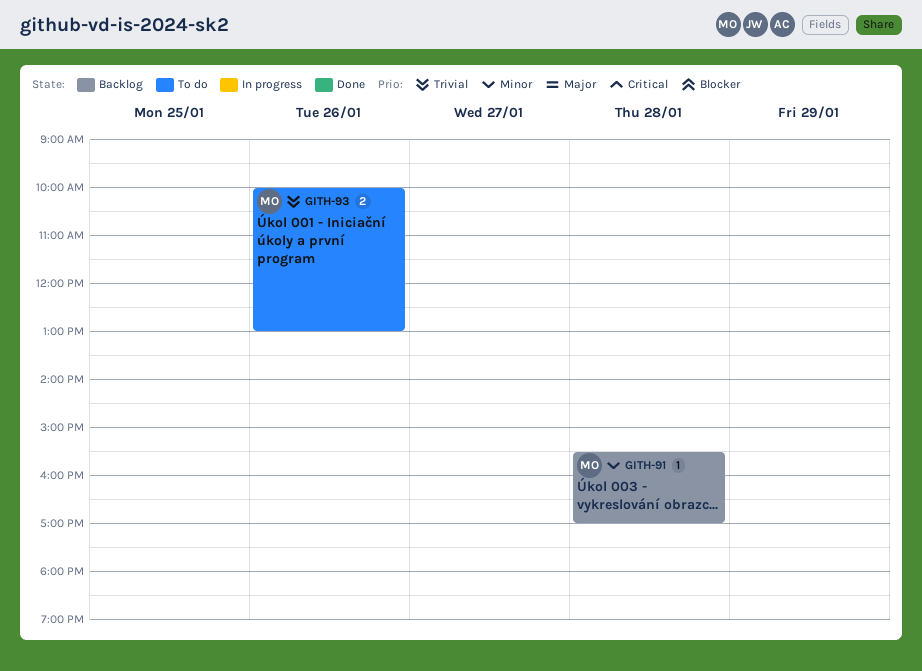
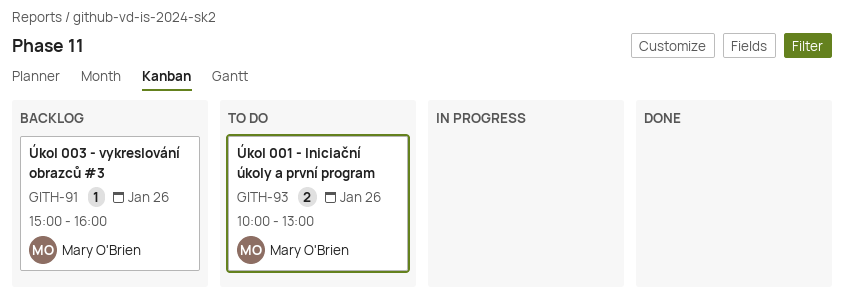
GITH-91, day: Jan 28 -> Jan 26
GITH-91, begins: 15:30 -> 15:00
GITH-91, ends: 17:00 -> 16:00

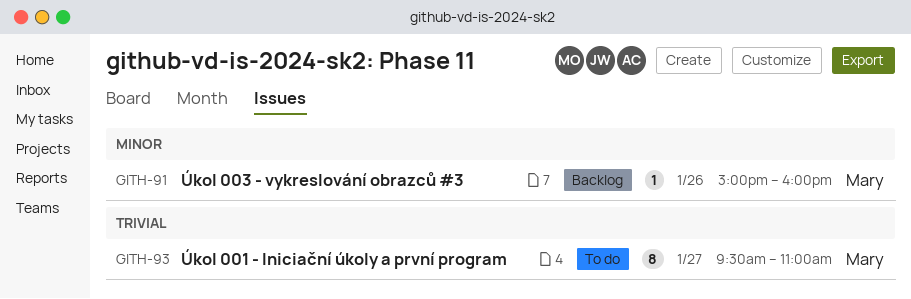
GITH-93, estimate: 2 -> 8
GITH-93, day: Jan 26 -> Jan 27
GITH-93, begins: 10:00 -> 09:30
GITH-93, ends: 13:00 -> 11:00

